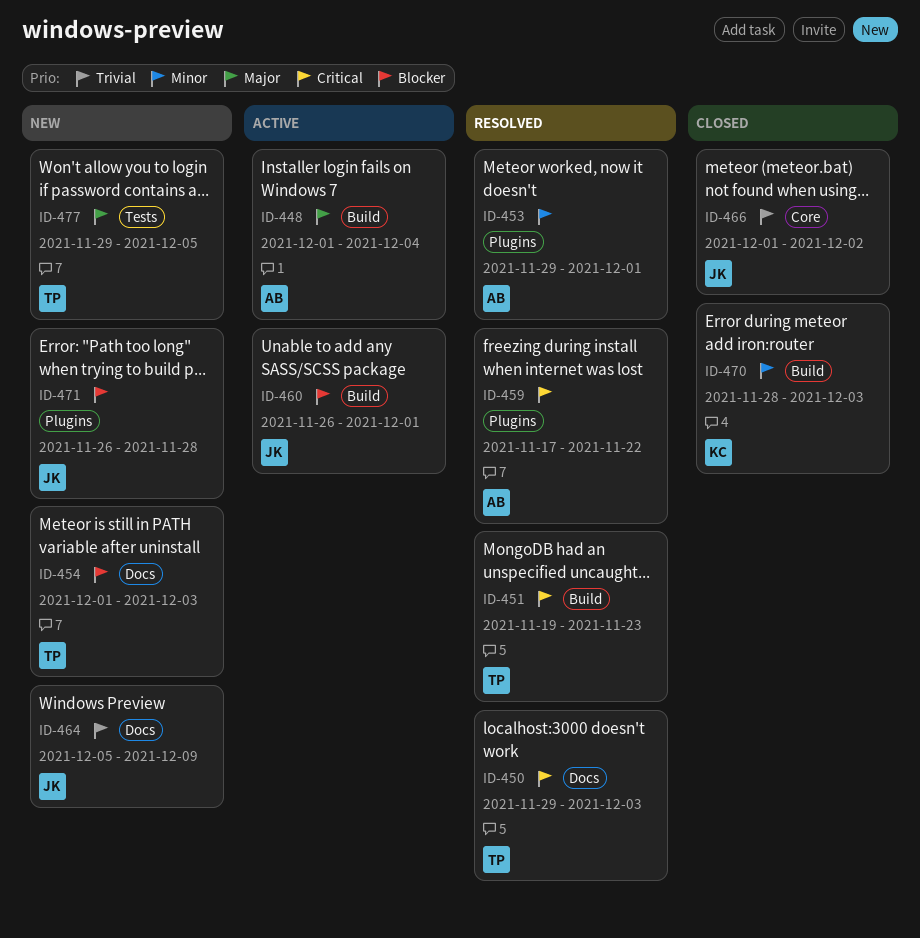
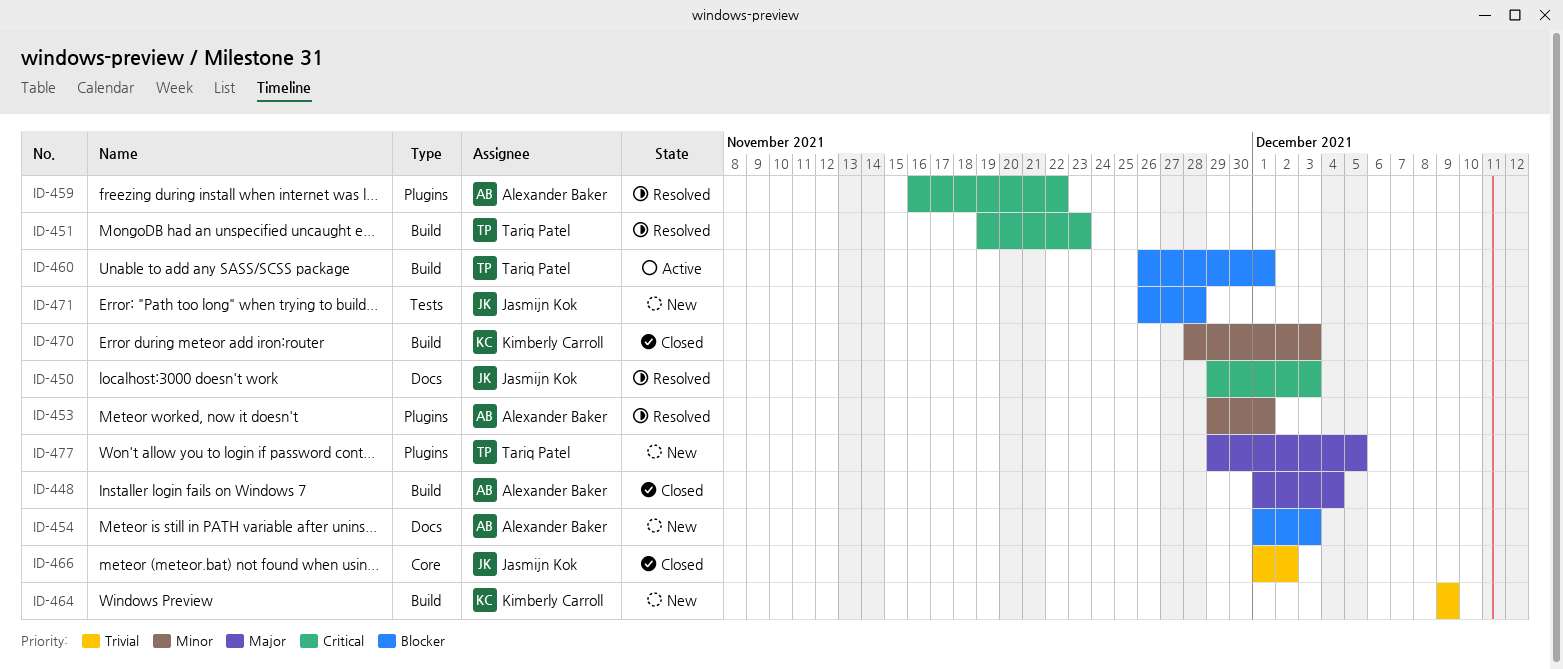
ID-448, status: Active -> Closed
ID-450, owner: Tariq Patel -> Jasmijn Kok
ID-454, owner: Tariq Patel -> Alexander Baker
ID-459, start: Nov 17 -> Nov 16
ID-460, owner: Jasmijn Kok -> Tariq Patel
ID-464, owner: Jasmijn Kok -> Kimberly Carroll
ID-464, label: Docs -> Build
ID-464, start: Dec 5 -> Dec 9
ID-471, label: Plugins -> Tests
ID-477, label: Tests -> Plugins

